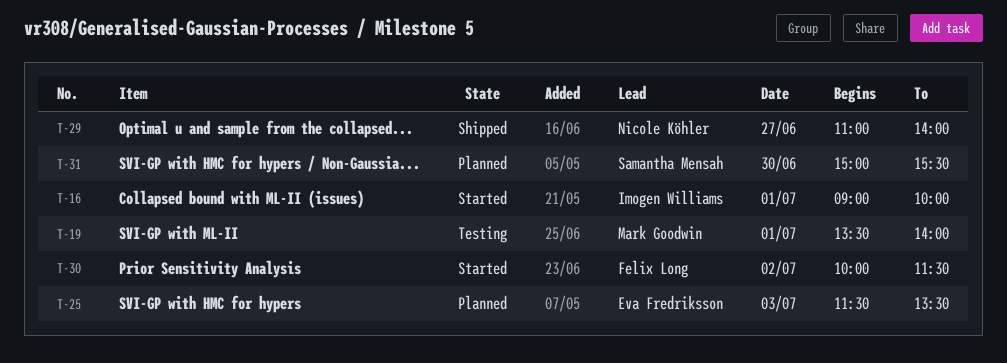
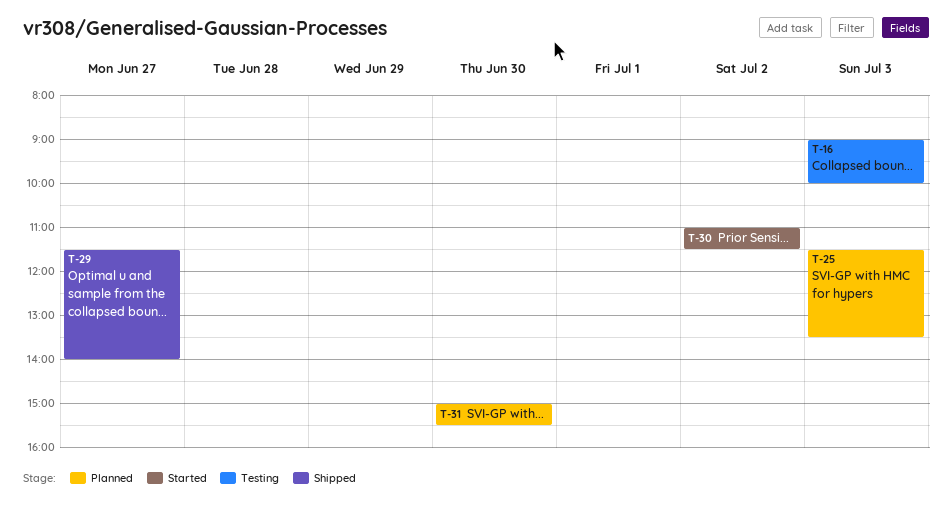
T-16, status: Started -> Testing
T-16, day: Jul 1 -> Jul 3
T-19: present -> none
T-29, begins: 11:00 -> 11:30
T-30, begins: 10:00 -> 11:00

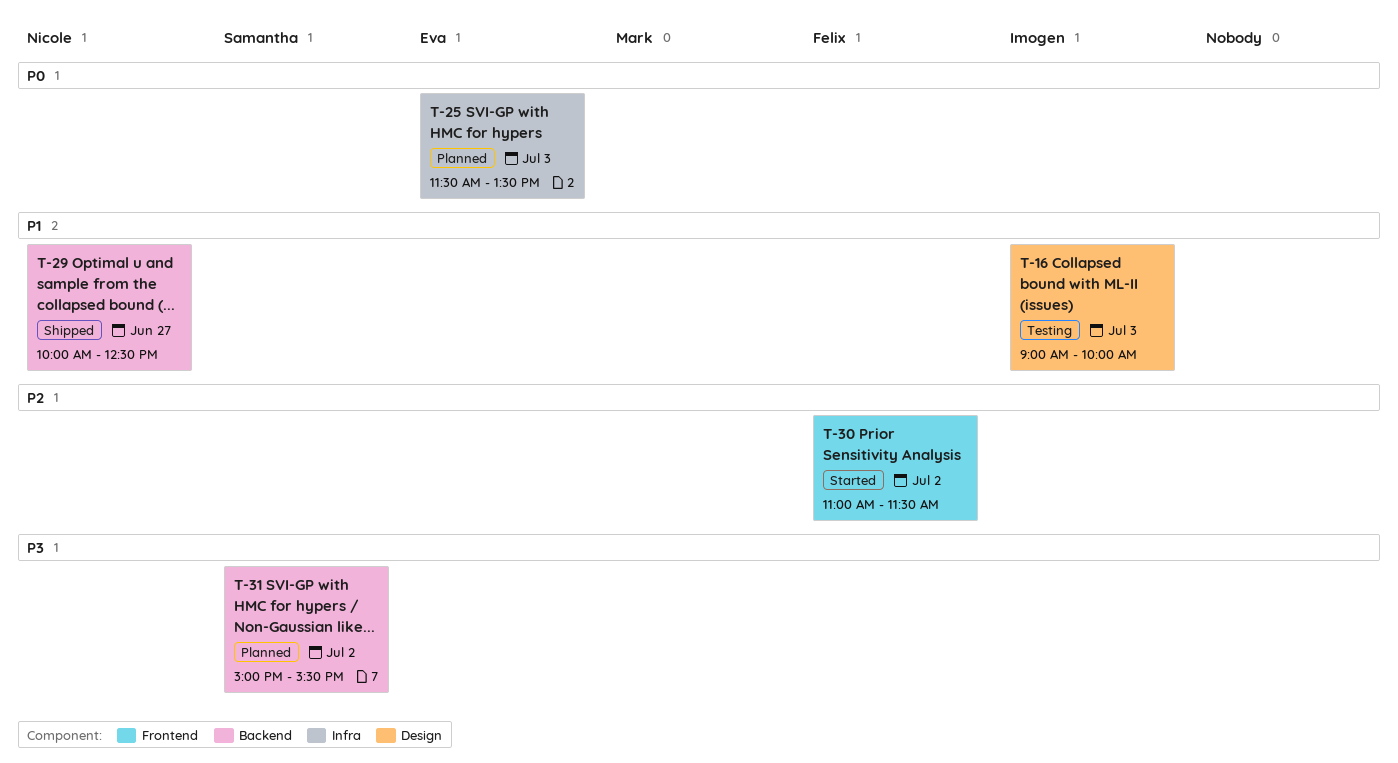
T-29, begins: 11:30 -> 10:00
T-29, ends: 14:00 -> 12:30
T-31, day: Jun 30 -> Jul 2

